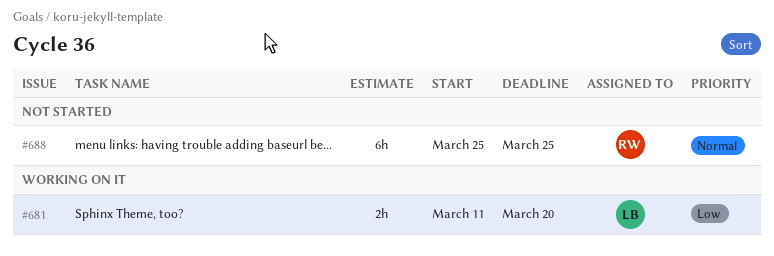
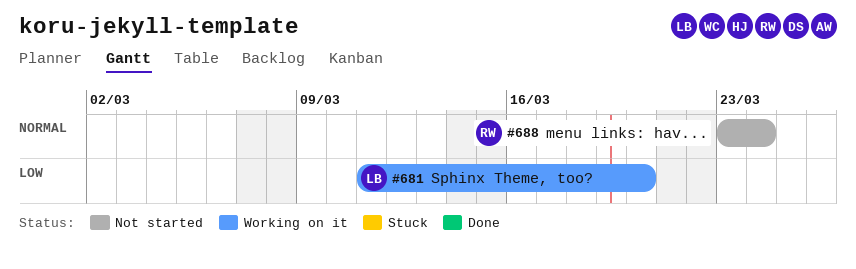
#688, start: Mar 25 -> Mar 23
#688, due: Mar 25 -> Mar 24

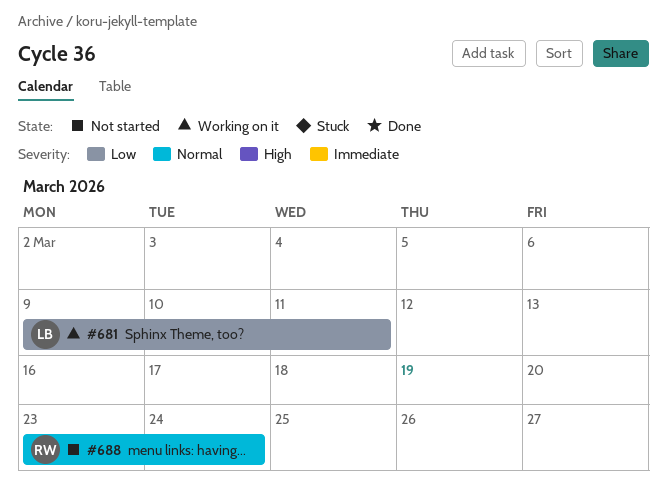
#681, start: Mar 11 -> Mar 9
#681, due: Mar 20 -> Mar 11

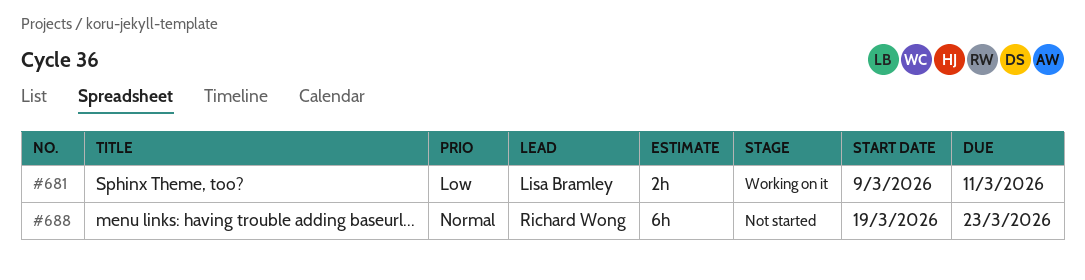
#688, start: Mar 23 -> Mar 19
#688, due: Mar 24 -> Mar 23

